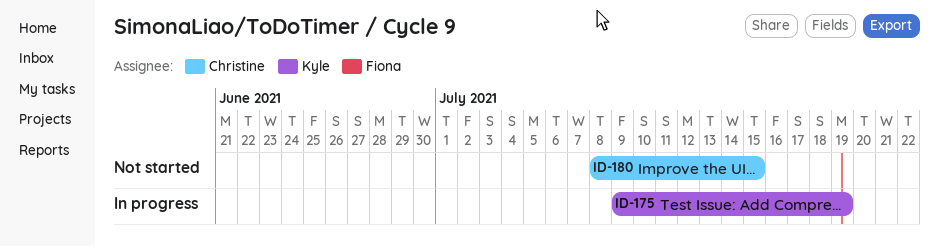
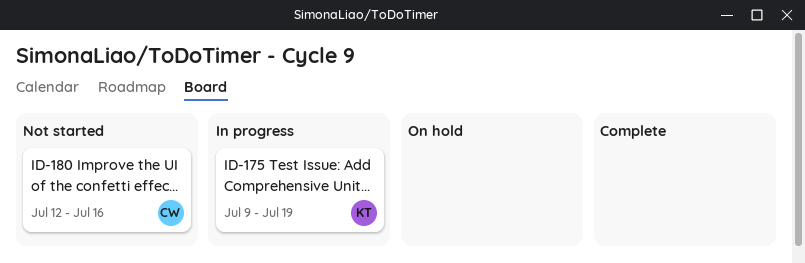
ID-180, start: Jul 8 -> Jul 12
ID-180, due: Jul 15 -> Jul 16

